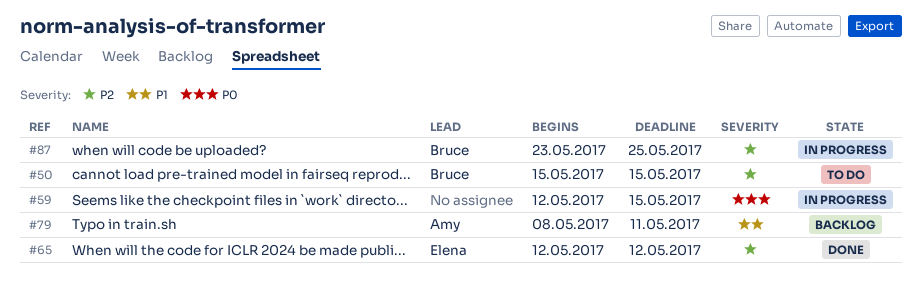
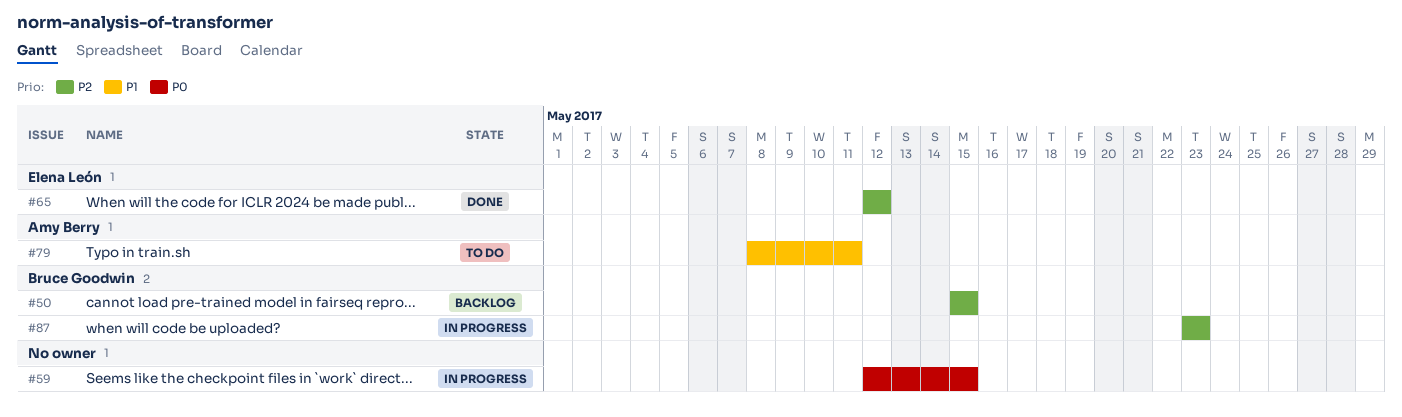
#50, status: To do -> Backlog
#79, status: Backlog -> To do
#87, due: May 25 -> May 23

